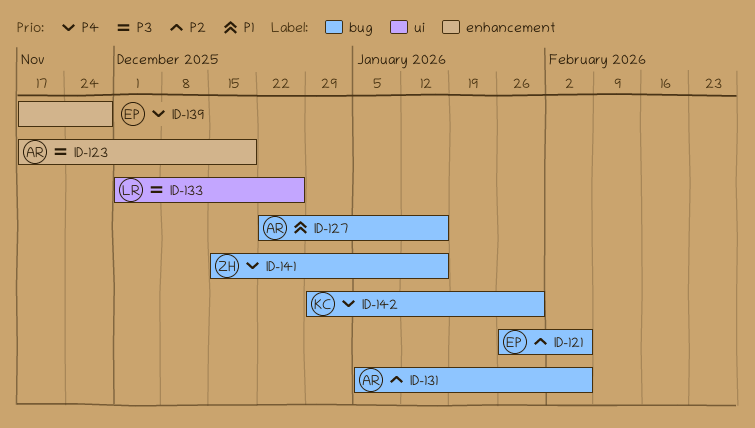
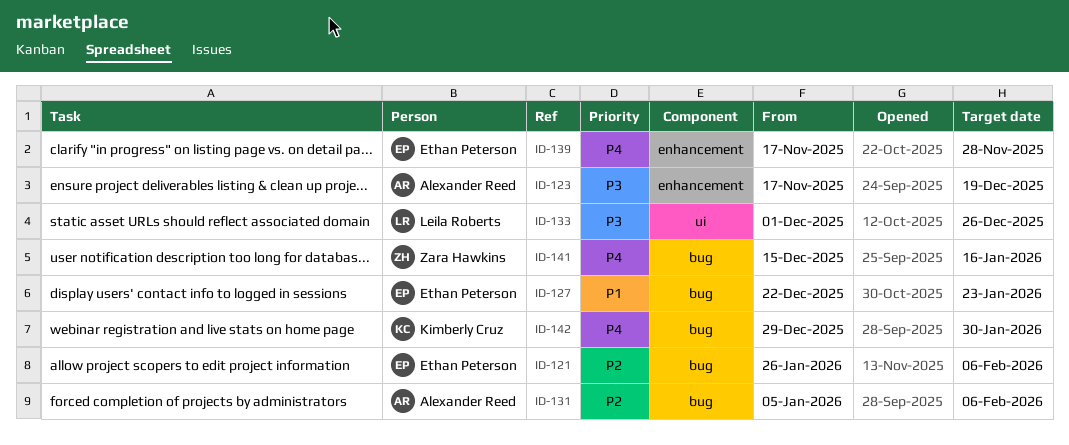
ID-127, owner: Alexander Reed -> Ethan Peterson
ID-127, due: Jan 16 -> Jan 23

